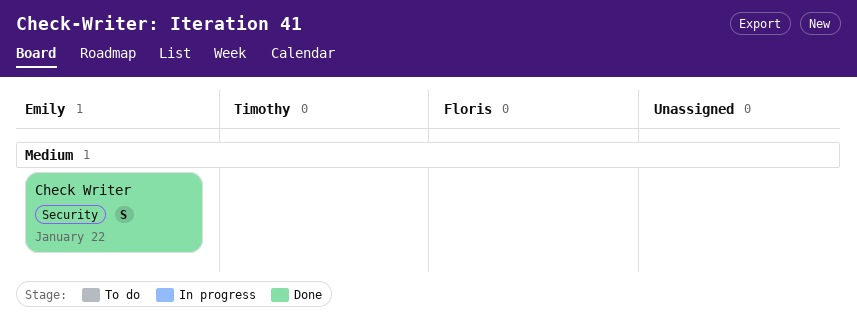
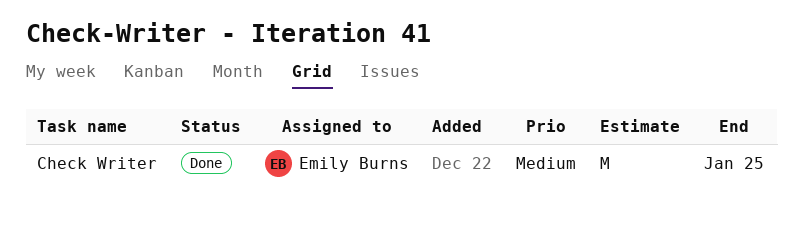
Check Writer, estimate: S -> M
Check Writer, due: Jan 22 -> Jan 25

